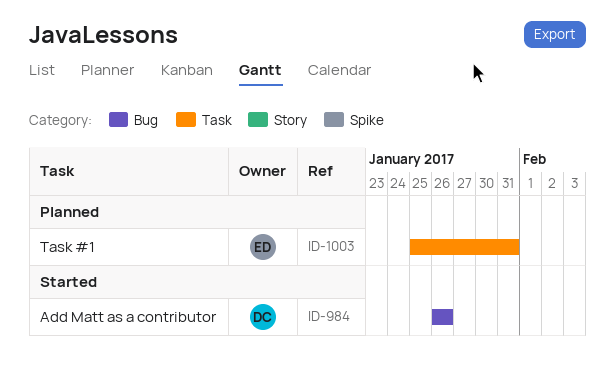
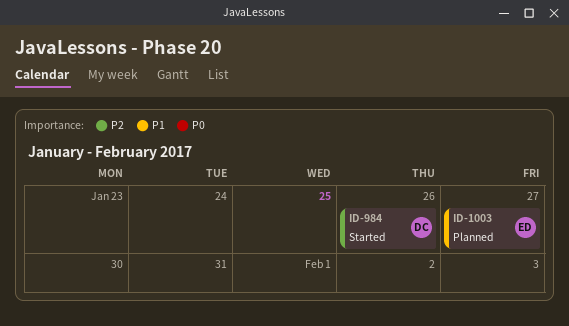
ID-1003, due: Jan 31 -> Jan 27

